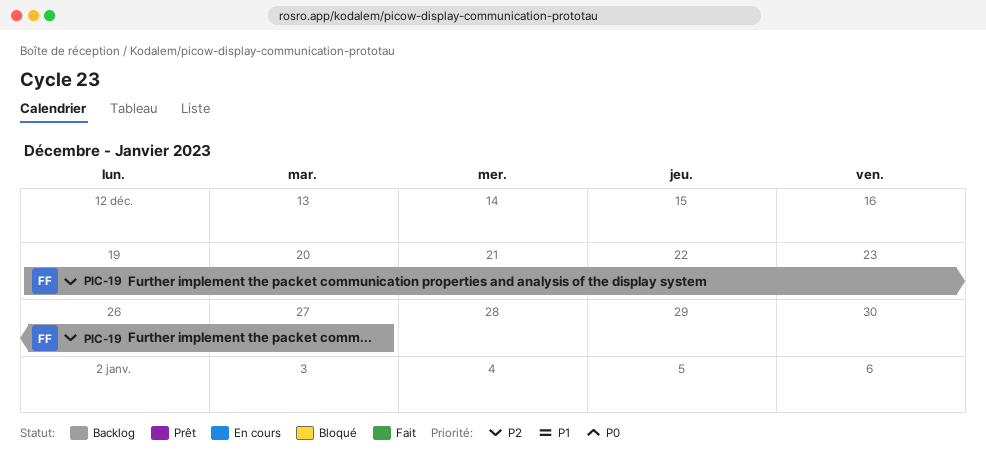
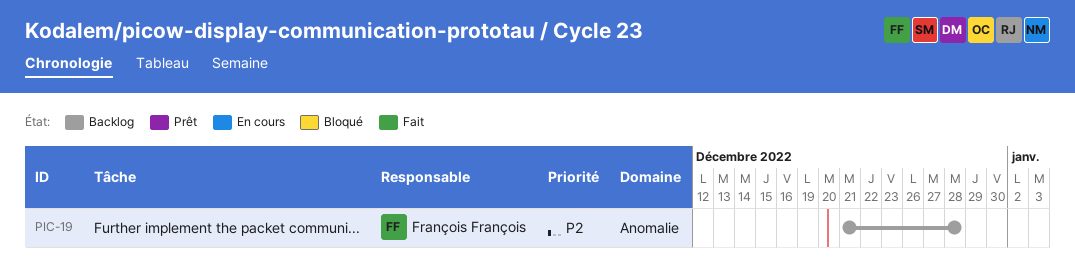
PIC-19, start: Dec 19 -> Dec 21
PIC-19, due: Dec 27 -> Dec 28

